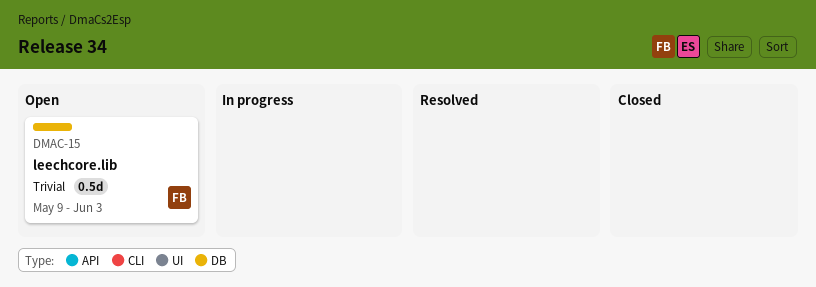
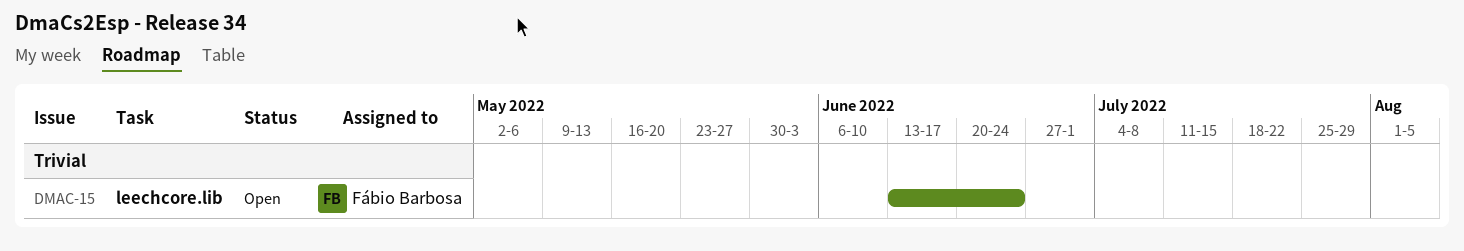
DMAC-15, start: May 9 -> Jun 13
DMAC-15, due: Jun 3 -> Jun 24

